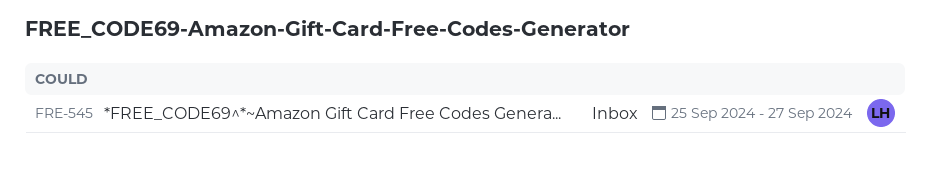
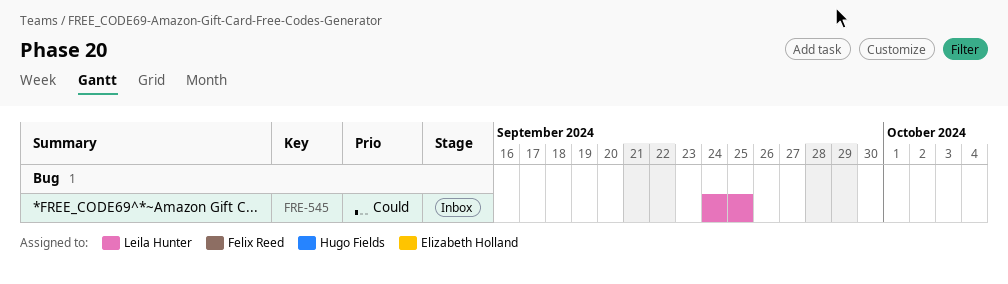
FRE-545, start: Sep 25 -> Sep 24
FRE-545, due: Sep 27 -> Sep 25

